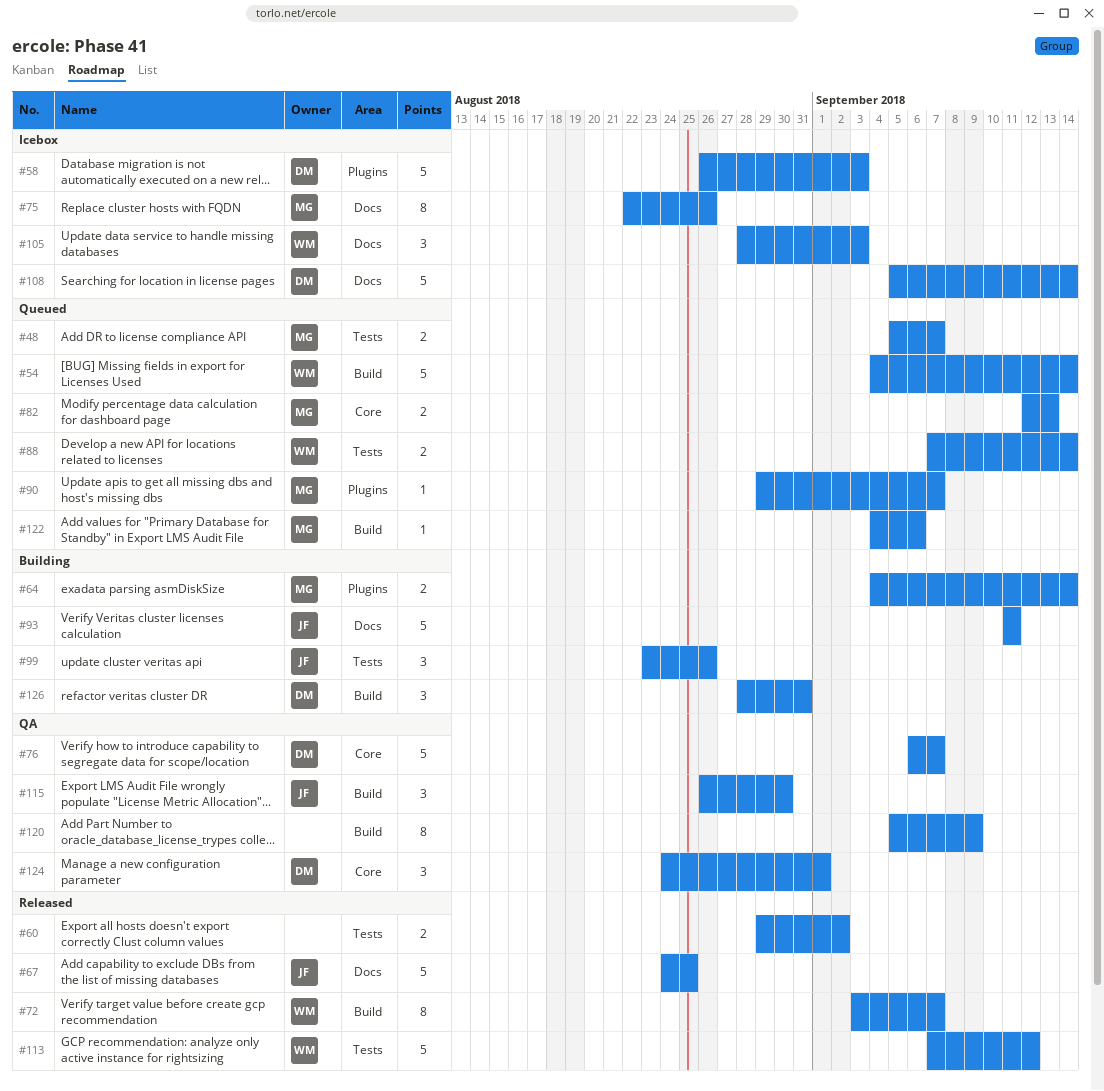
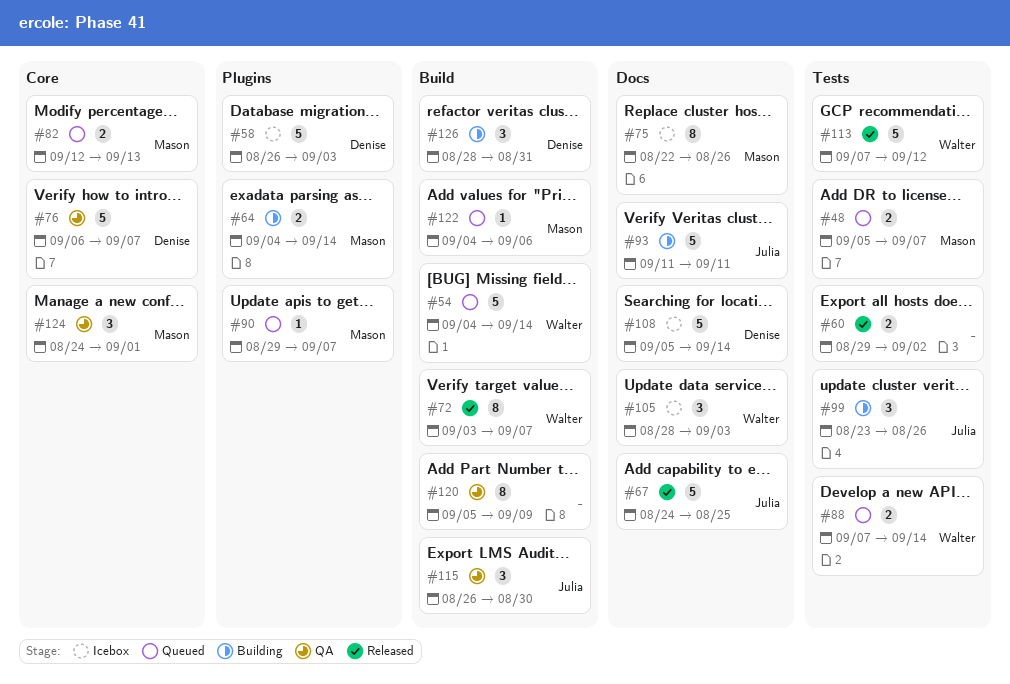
#124, owner: Denise -> Mason

